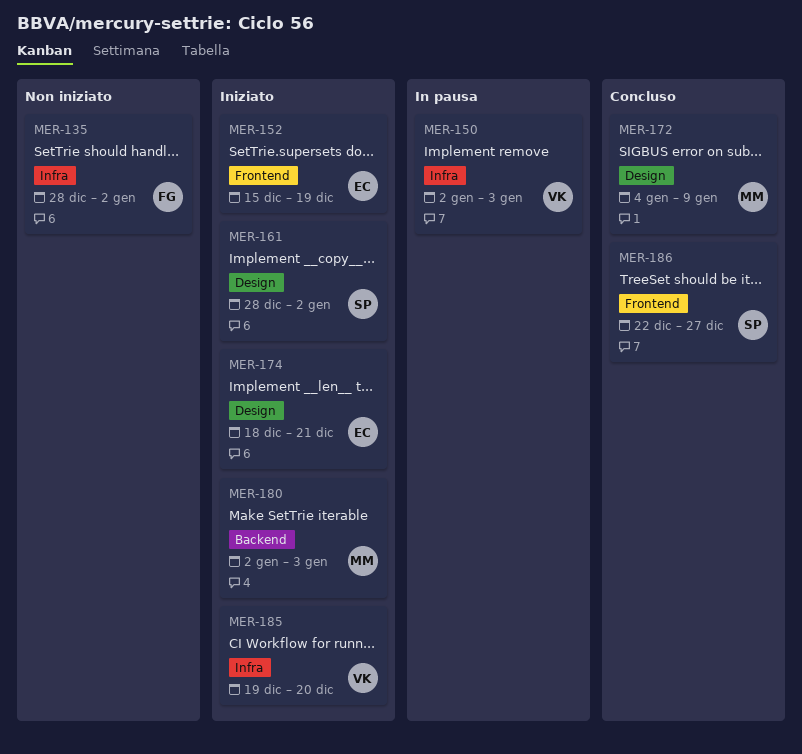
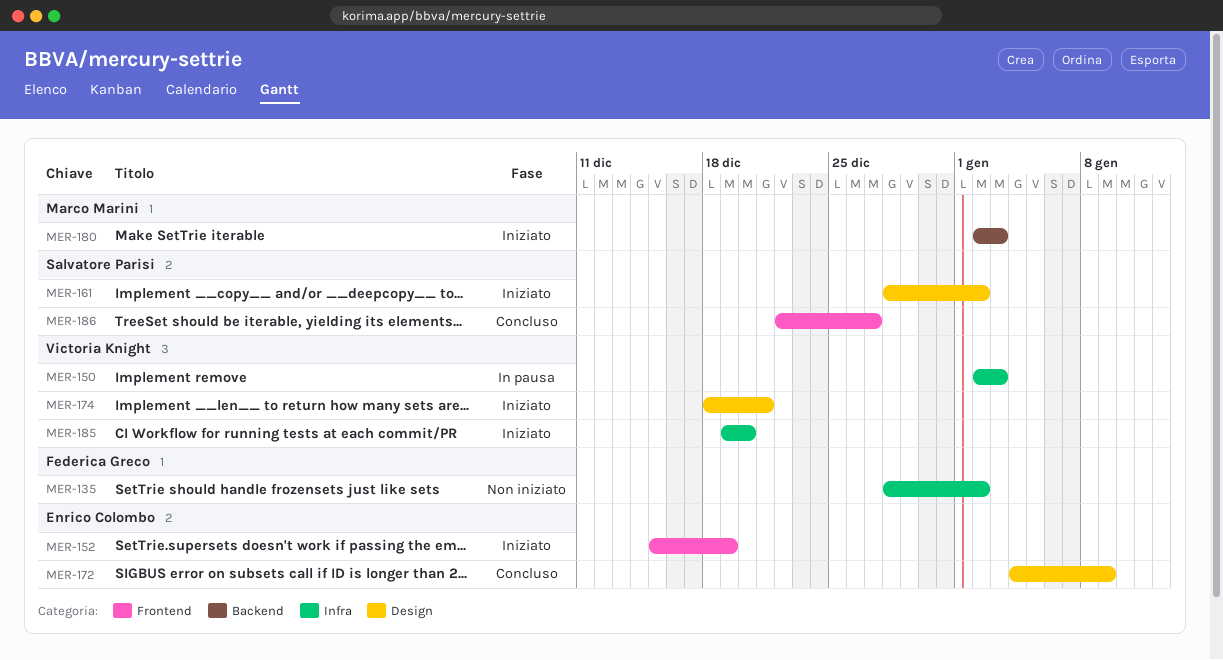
MER-172, owner: Marco Marini -> Enrico Colombo
MER-174, owner: Enrico Colombo -> Victoria Knight

